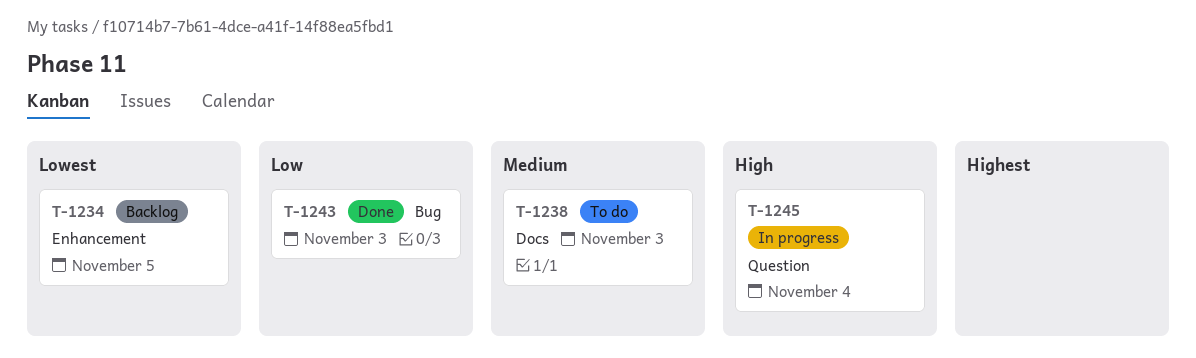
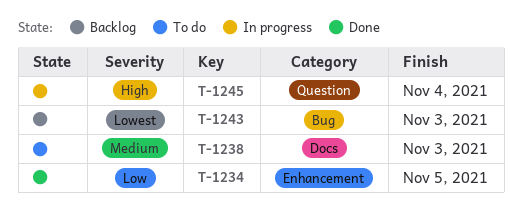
T-1234, status: Backlog -> Done
T-1234, priority: Lowest -> Low
T-1243, status: Done -> Backlog
T-1243, priority: Low -> Lowest

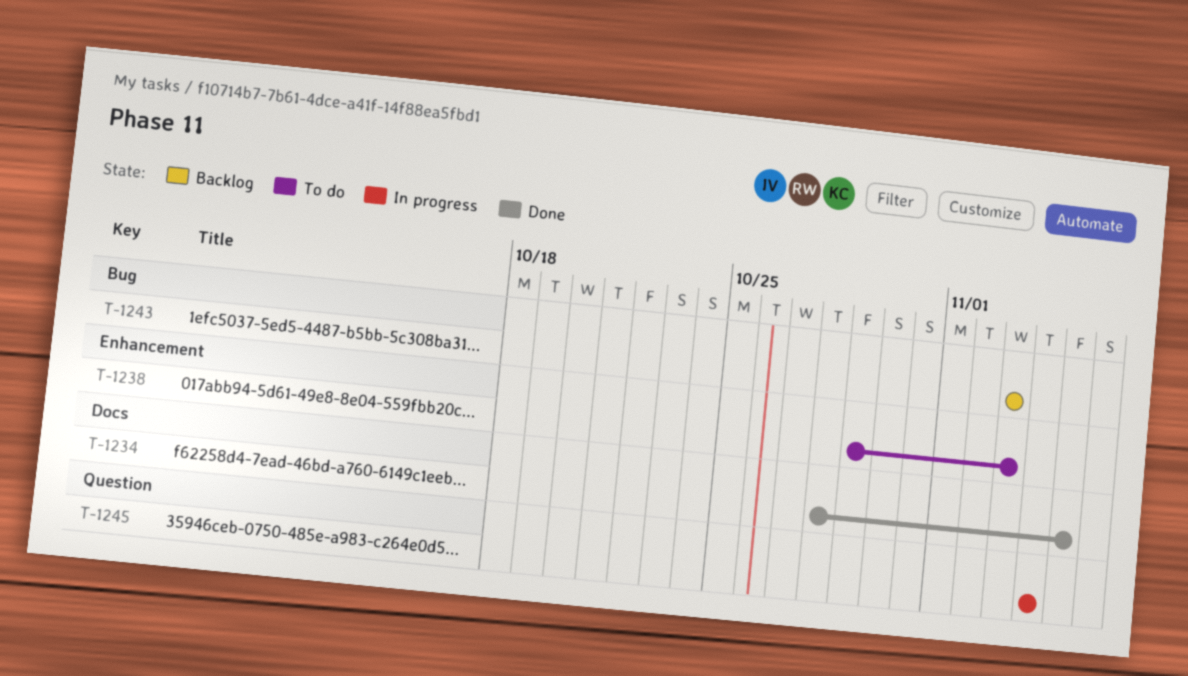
T-1234, label: Enhancement -> Docs
T-1238, label: Docs -> Enhancement

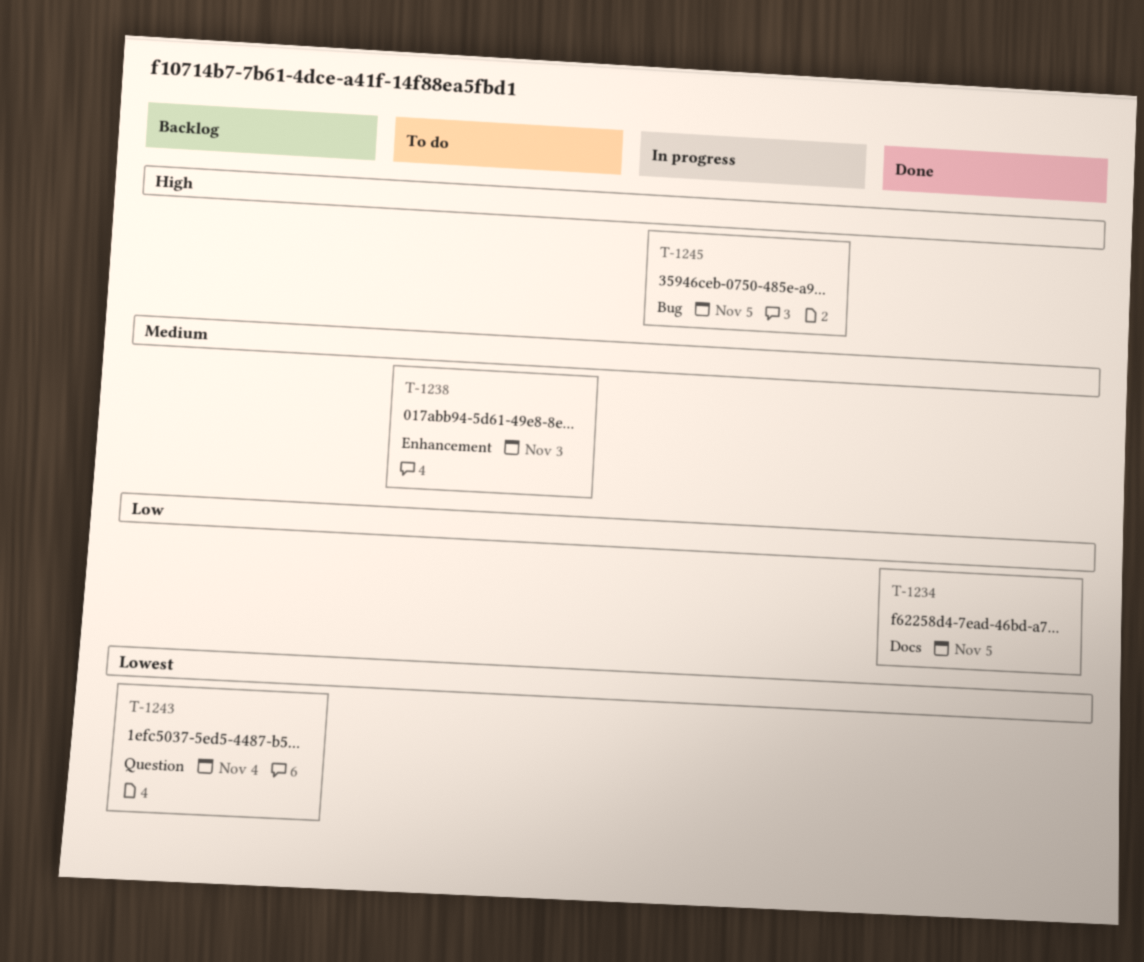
T-1243, label: Bug -> Question
T-1243, due: Nov 3 -> Nov 4
T-1245, label: Question -> Bug
T-1245, due: Nov 4 -> Nov 5

